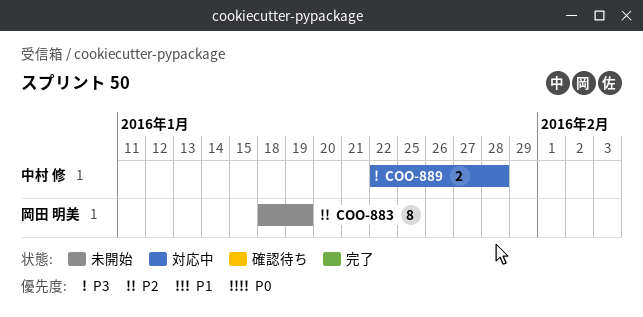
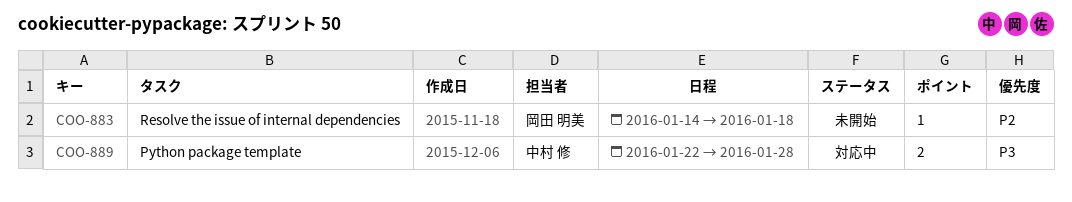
COO-883, estimate: 8 -> 1
COO-883, start: Jan 18 -> Jan 14
COO-883, due: Jan 19 -> Jan 18

